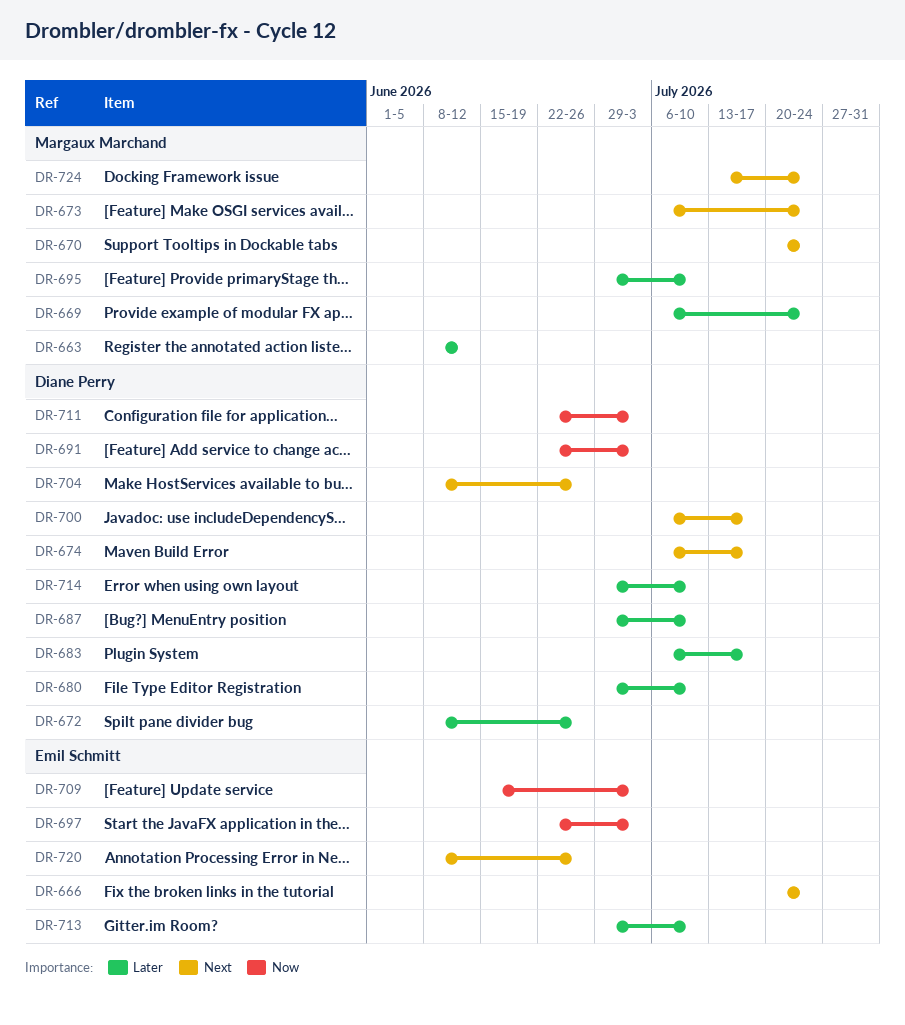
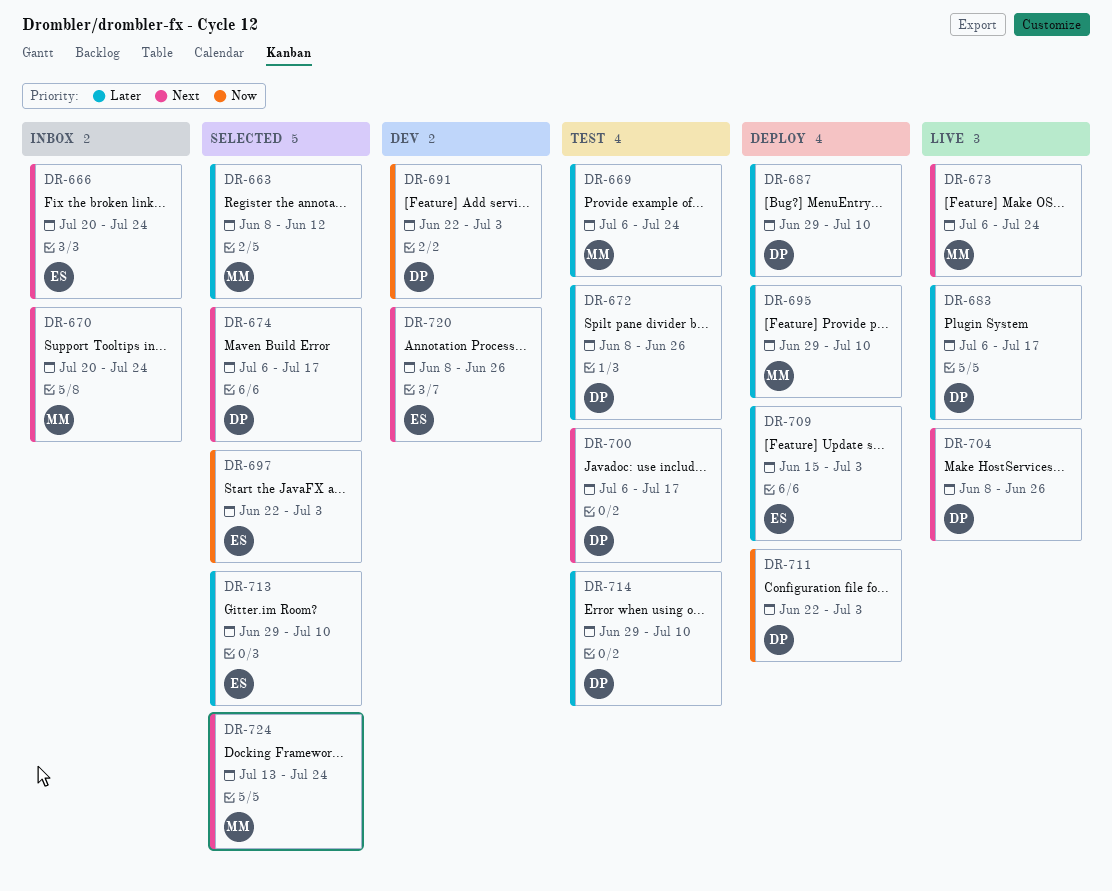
DR-680: present -> none
DR-709, priority: Now -> Later

